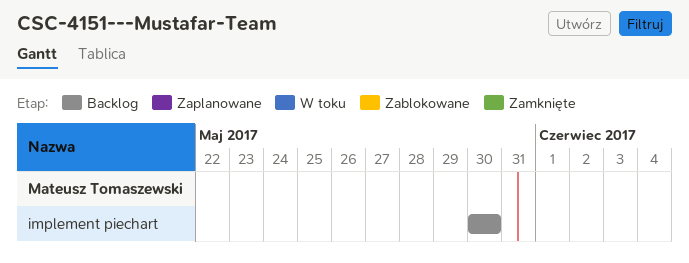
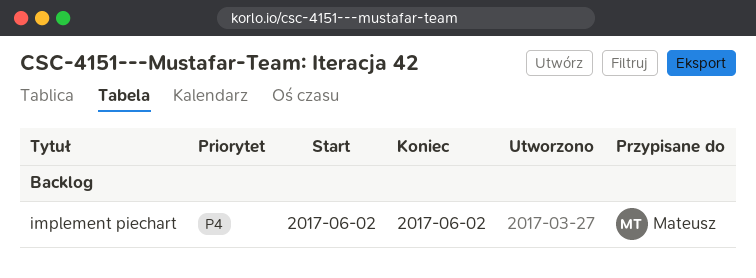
implement piechart, start: May 30 -> Jun 2
implement piechart, due: May 30 -> Jun 2

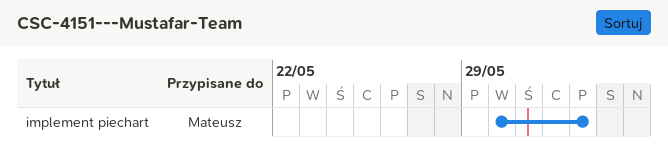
implement piechart, start: Jun 2 -> May 30

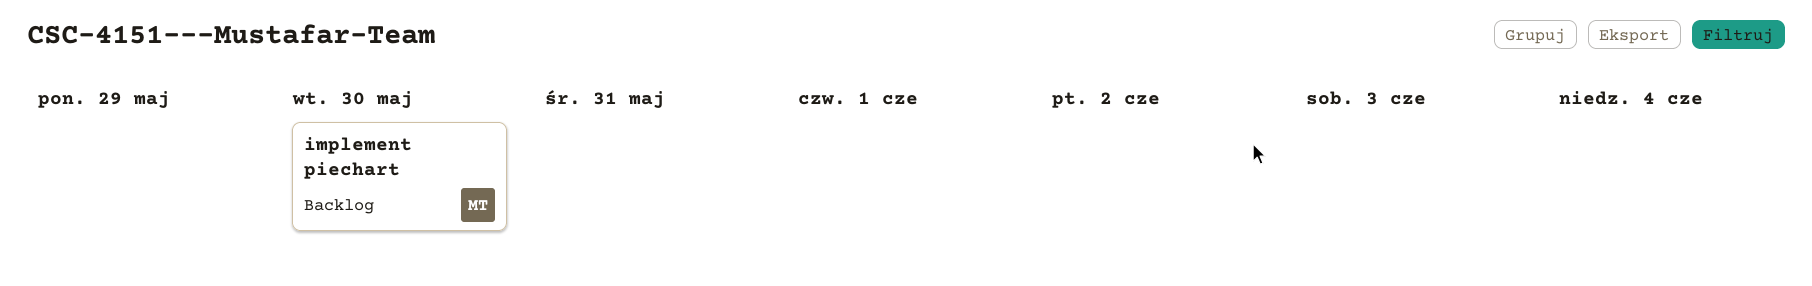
implement piechart, due: Jun 2 -> May 30

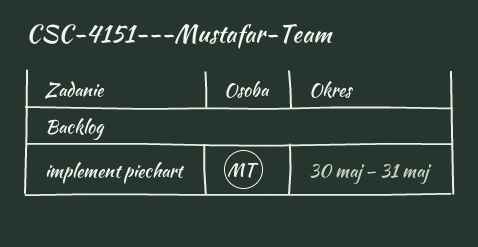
implement piechart, due: May 30 -> May 31

